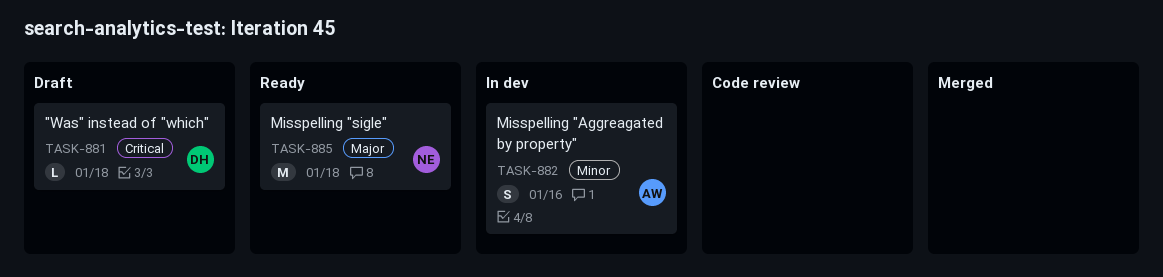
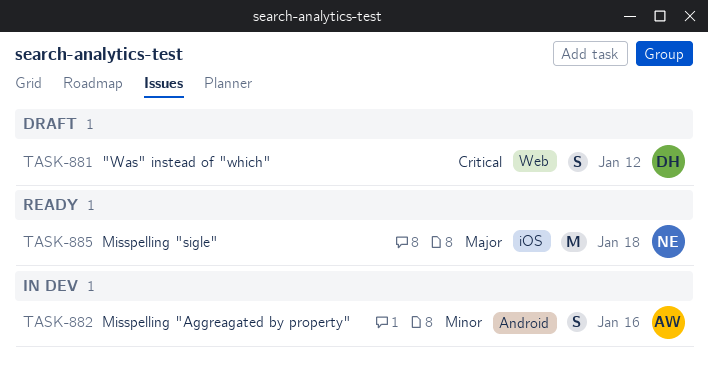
TASK-881, estimate: L -> S
TASK-881, due: Jan 18 -> Jan 12

